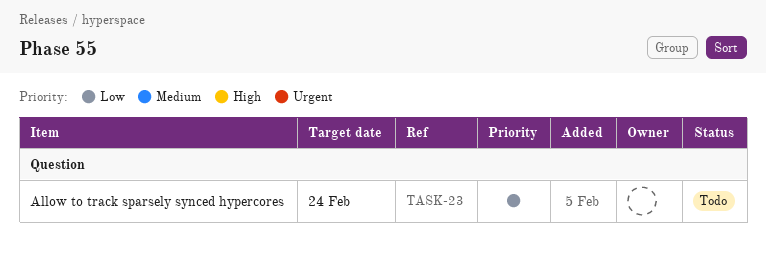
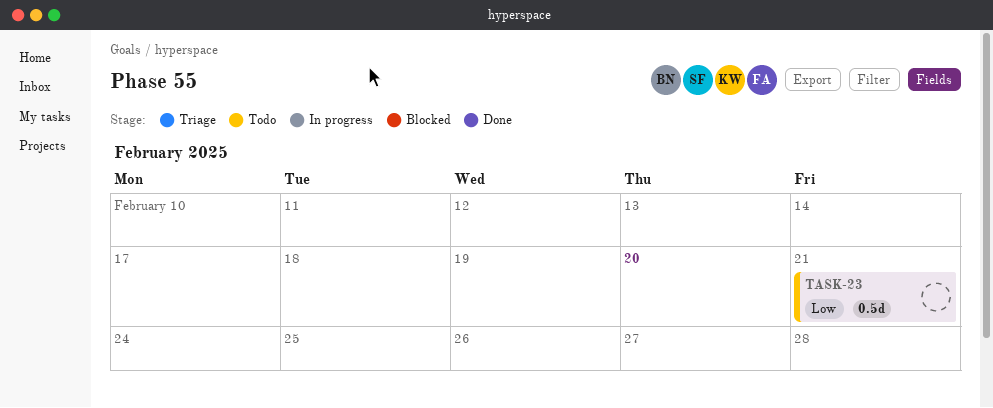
TASK-23, due: Feb 24 -> Feb 21

